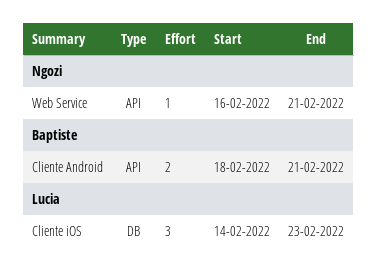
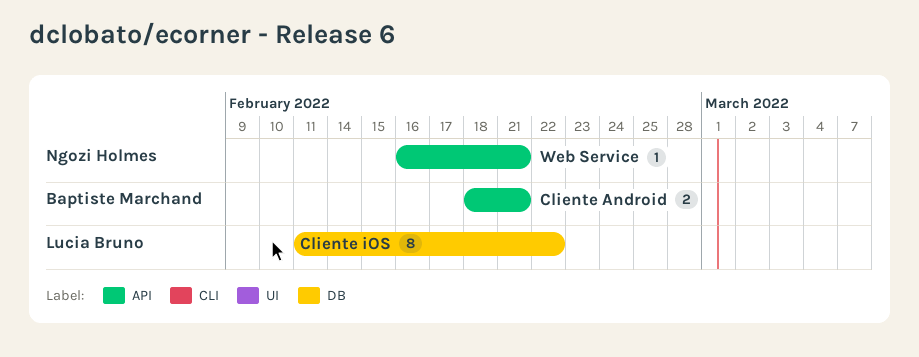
Cliente iOS, estimate: 3 -> 8
Cliente iOS, start: Feb 14 -> Feb 11
Cliente iOS, due: Feb 23 -> Feb 22

